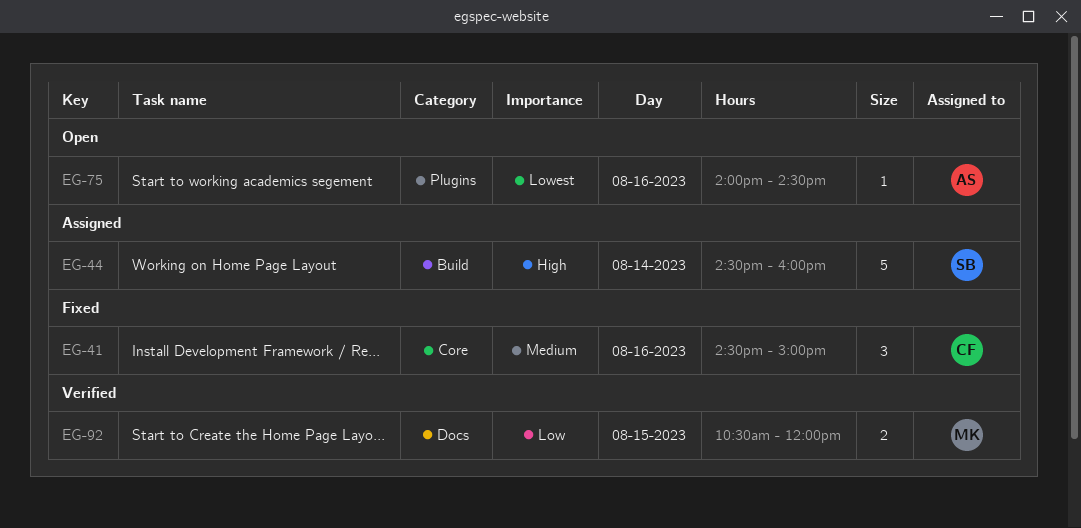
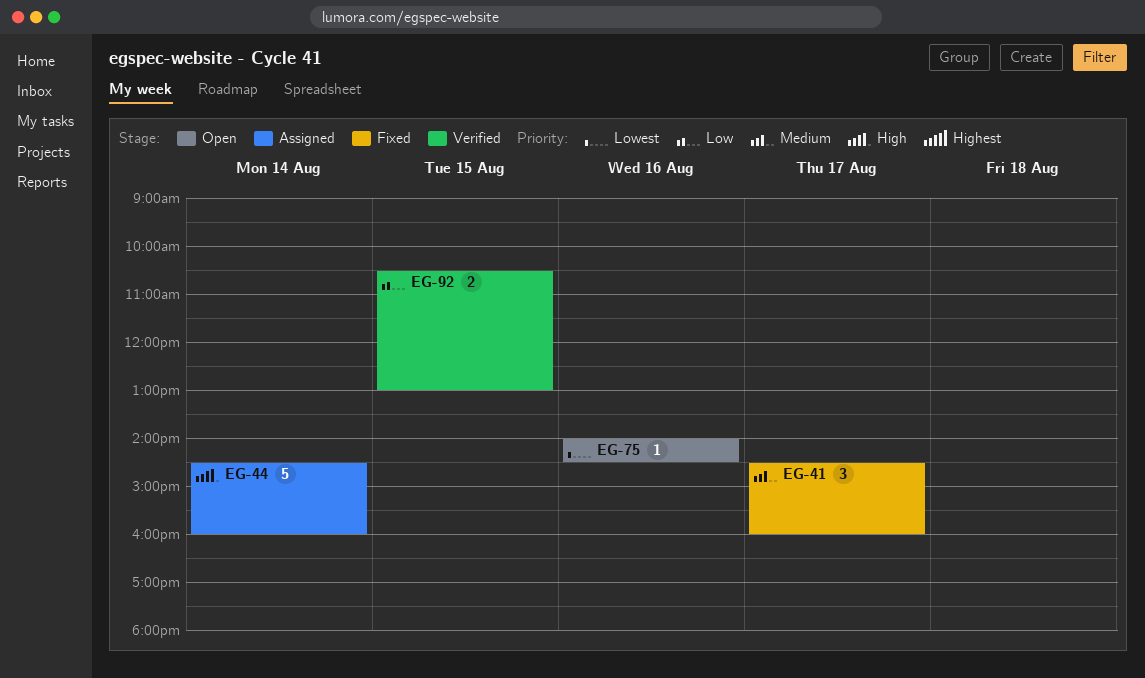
EG-41, day: Aug 16 -> Aug 17
EG-41, ends: 15:00 -> 16:00
EG-92, ends: 12:00 -> 13:00

